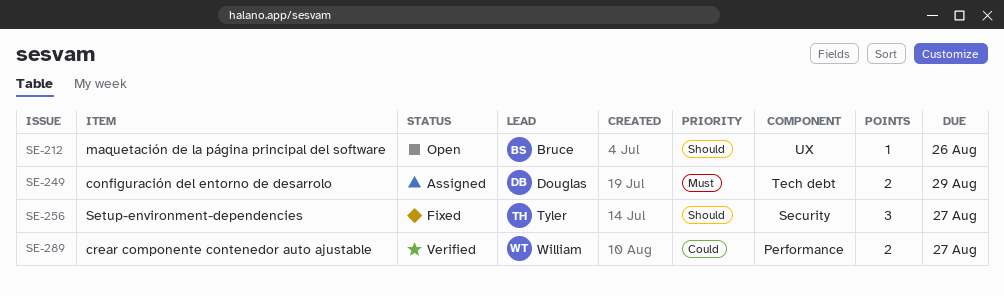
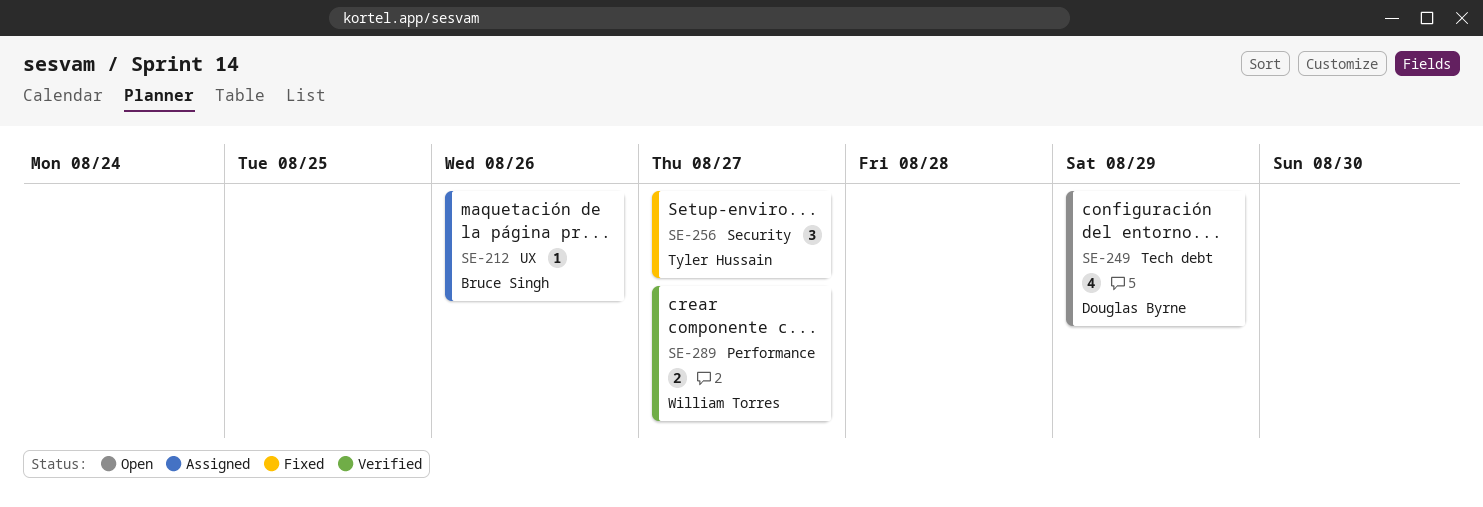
SE-212, status: Open -> Assigned
SE-249, status: Assigned -> Open
SE-249, estimate: 2 -> 4

